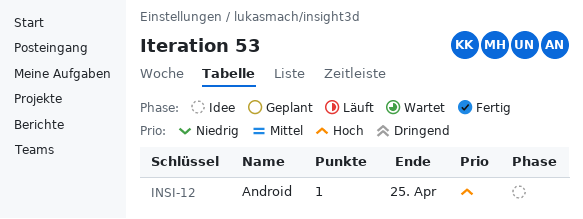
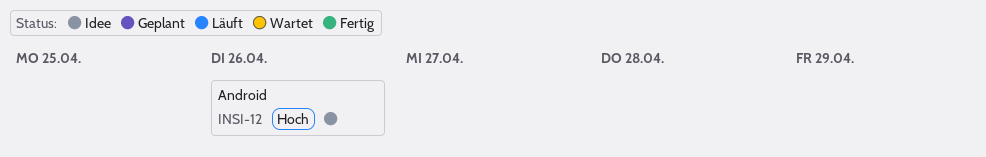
INSI-12, due: Apr 25 -> Apr 26

